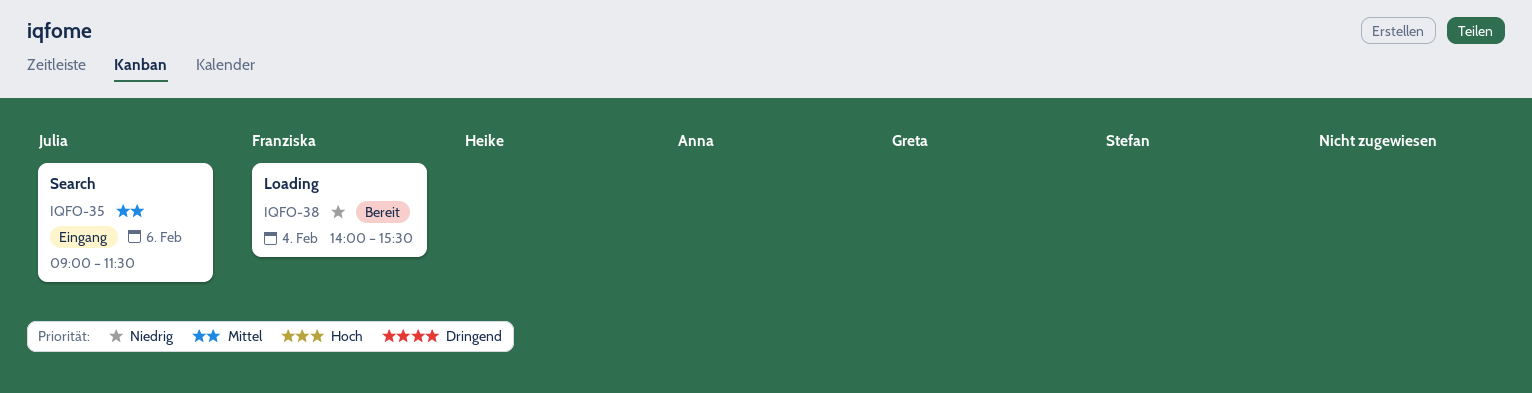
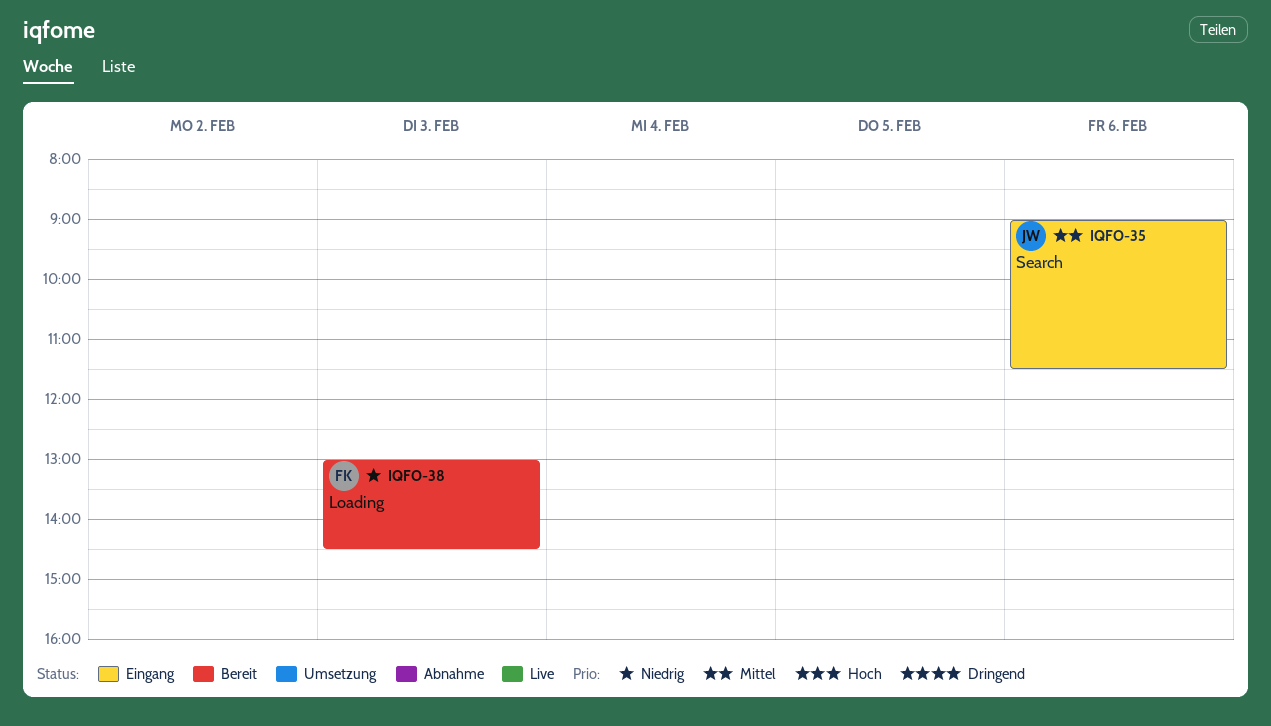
IQFO-38, day: Feb 4 -> Feb 3
IQFO-38, begins: 14:00 -> 13:00
IQFO-38, ends: 15:30 -> 14:30

